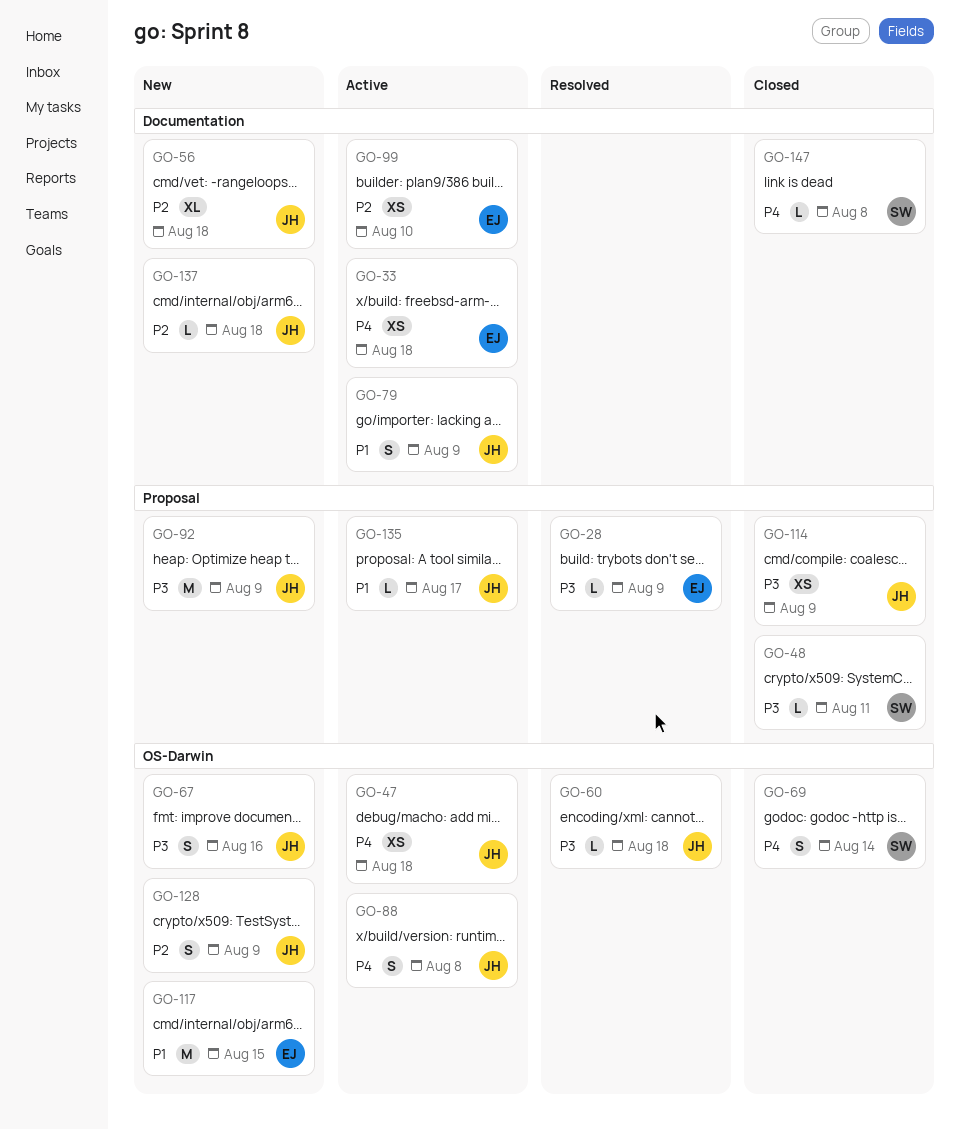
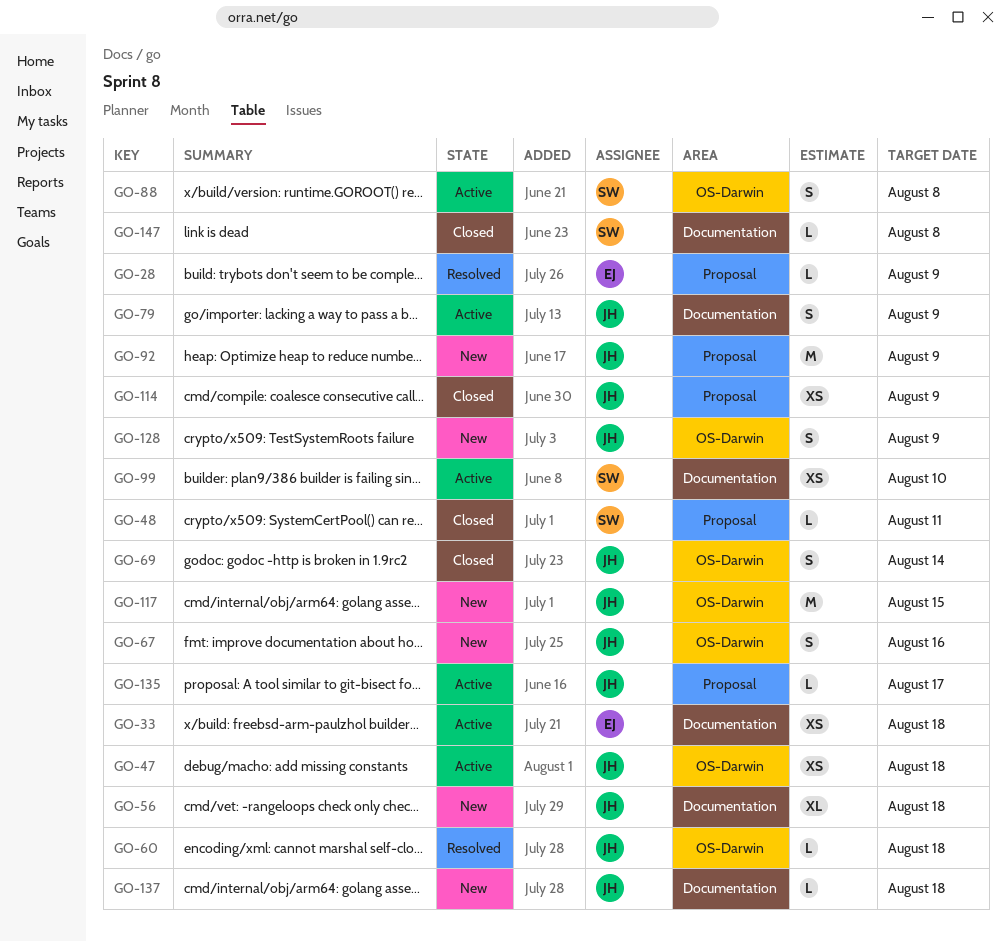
GO-69, owner: SW -> JH
GO-88, owner: JH -> SW
GO-99, owner: EJ -> SW
GO-117, owner: EJ -> JH

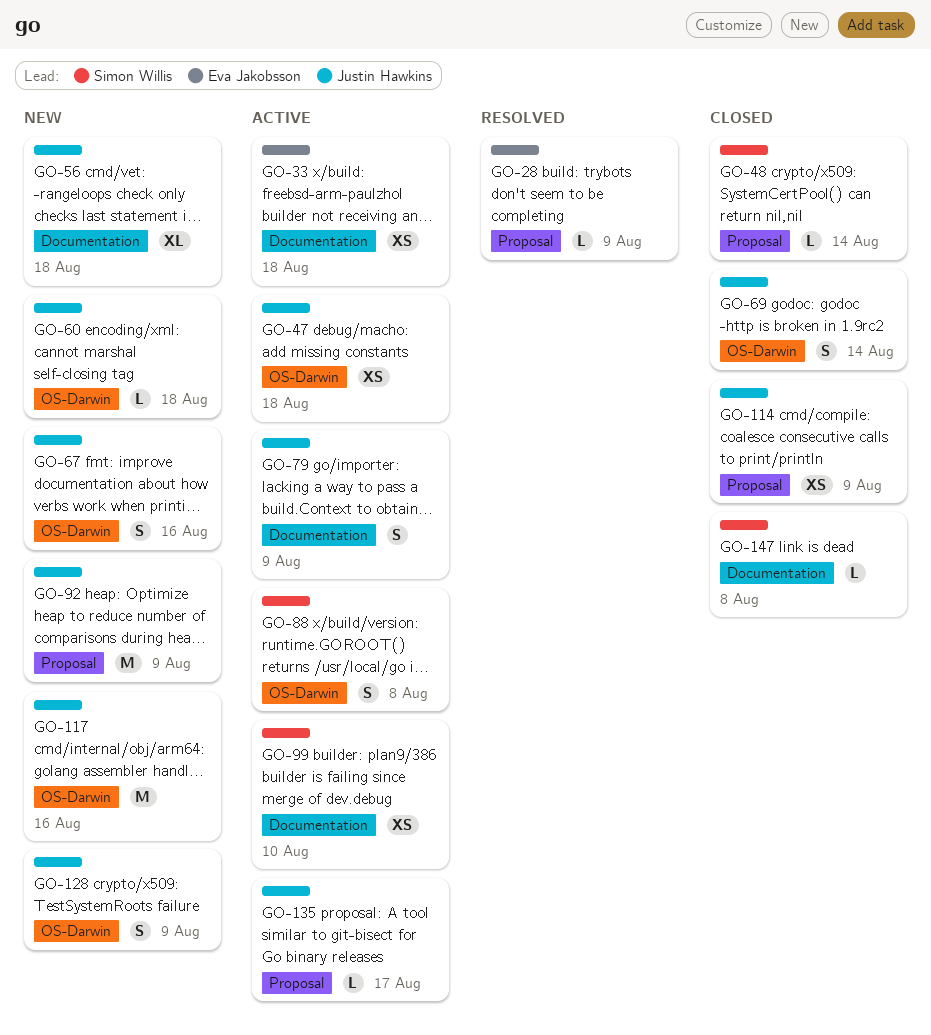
GO-48, due: Aug 11 -> Aug 14
GO-60, status: Resolved -> New
GO-117, due: Aug 15 -> Aug 16
GO-137: present -> none

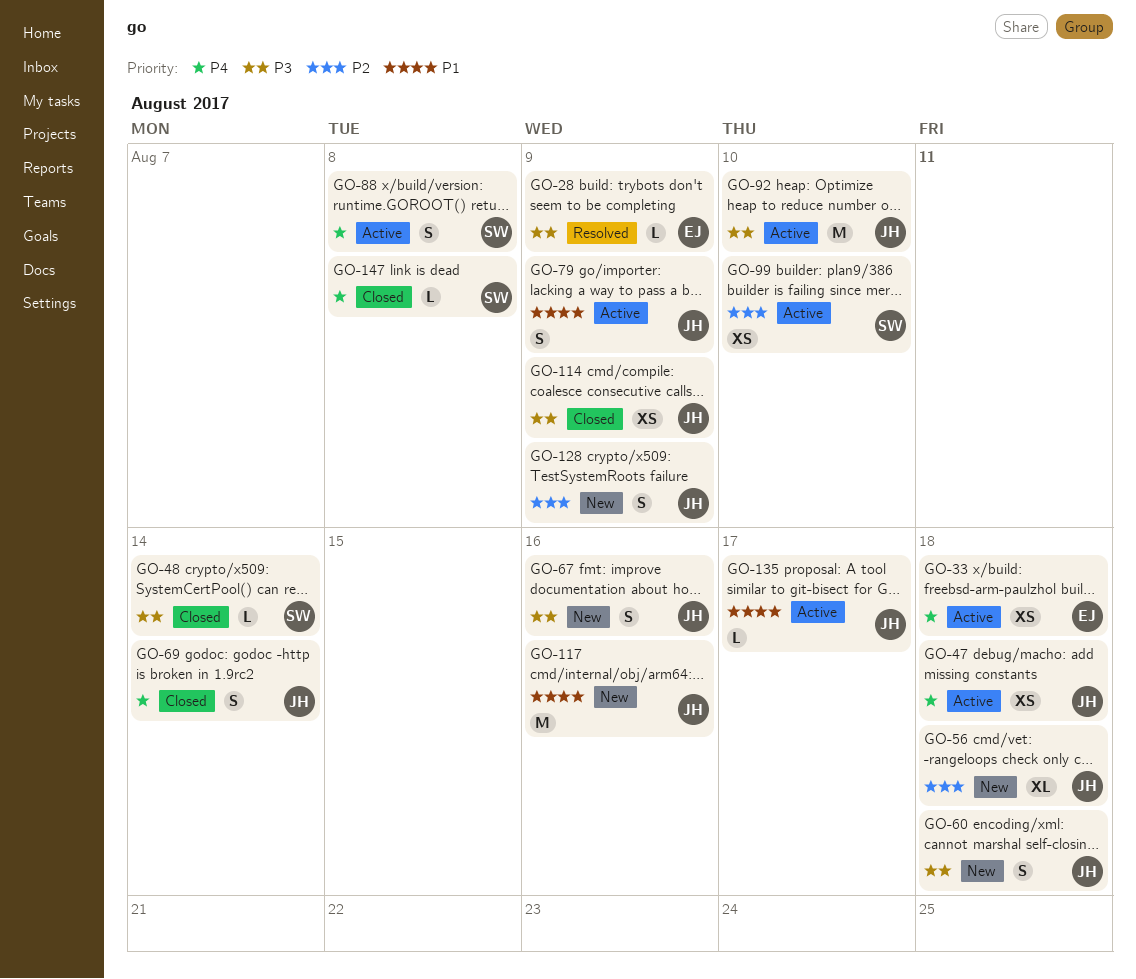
GO-60, estimate: L -> S
GO-92, status: New -> Active
GO-92, due: Aug 9 -> Aug 10

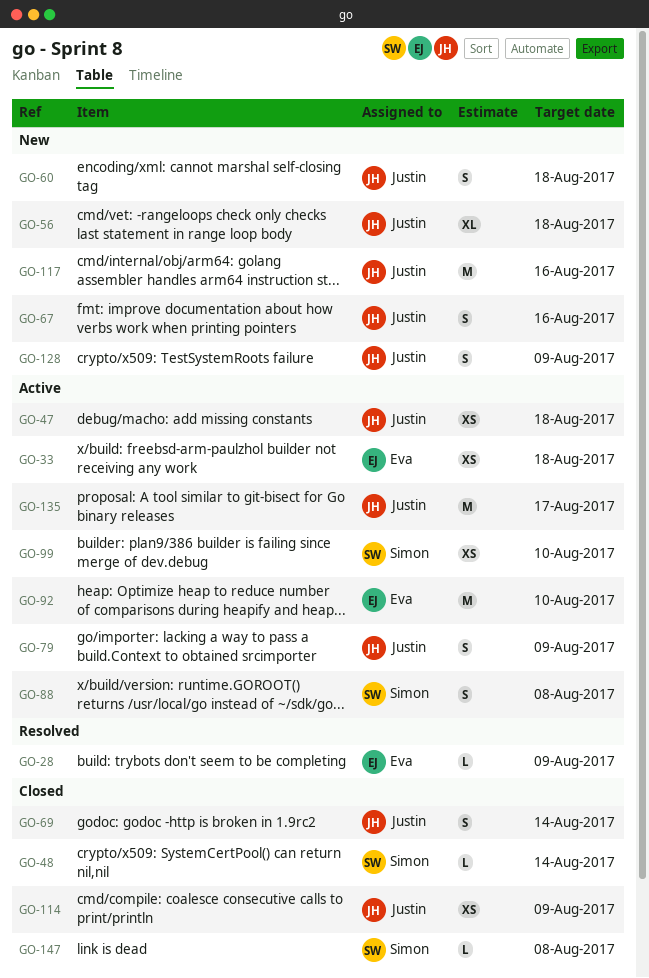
GO-92, owner: Justin -> Eva
GO-135, estimate: L -> M

